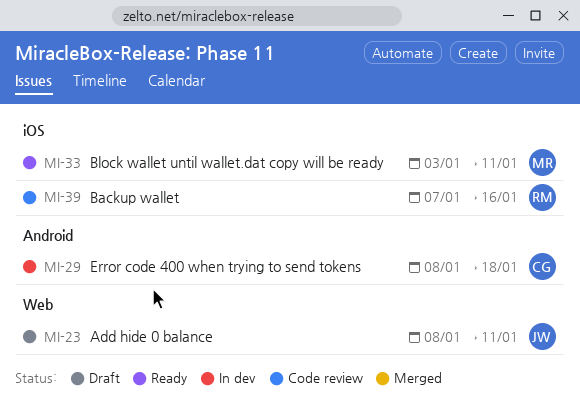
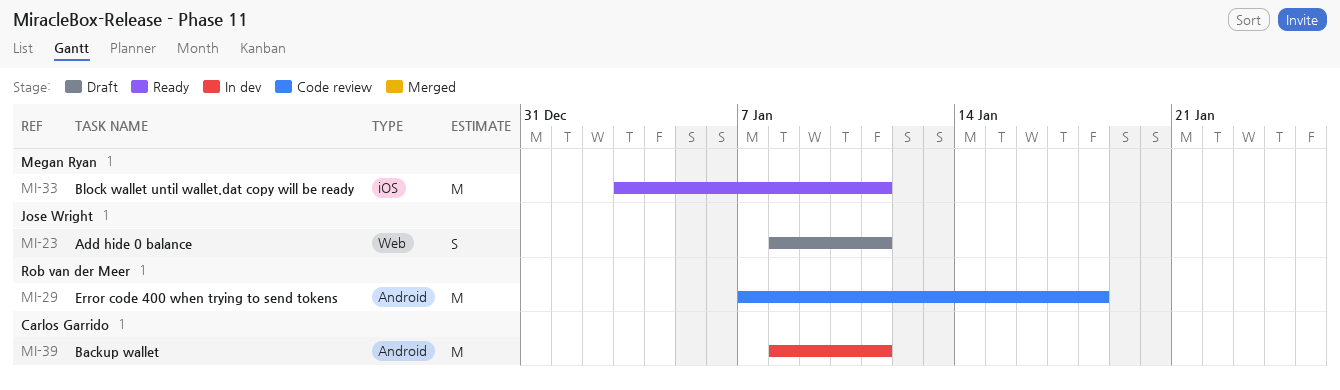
MI-29, status: In dev -> Code review
MI-29, owner: Carlos Garrido -> Rob van der Meer
MI-29, start: Jan 8 -> Jan 7
MI-39, status: Code review -> In dev
MI-39, owner: Rob van der Meer -> Carlos Garrido
MI-39, label: iOS -> Android
MI-39, start: Jan 7 -> Jan 8
MI-39, due: Jan 16 -> Jan 11

